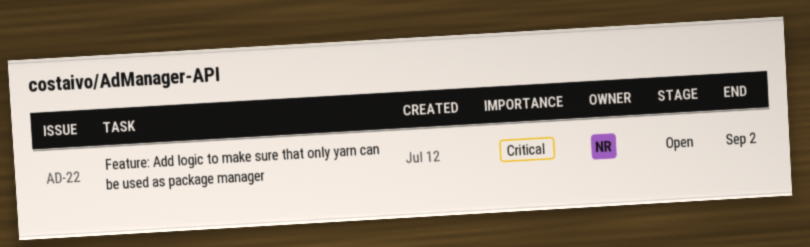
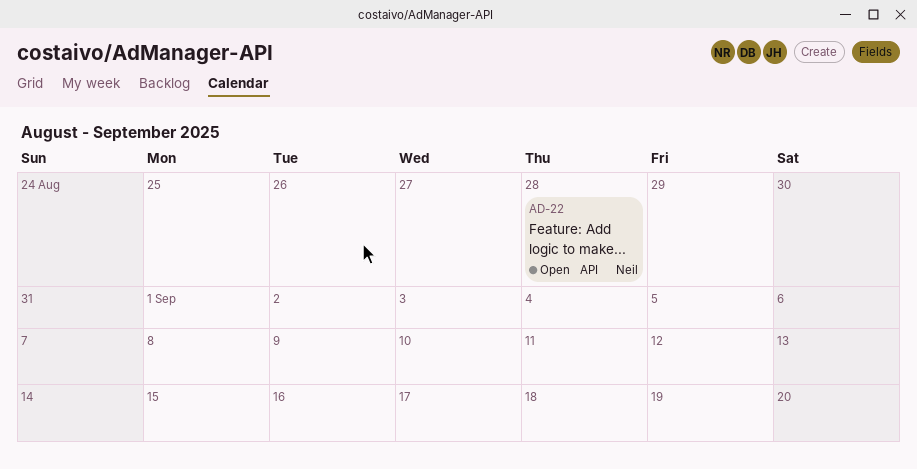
AD-22, due: Sep 2 -> Aug 28

